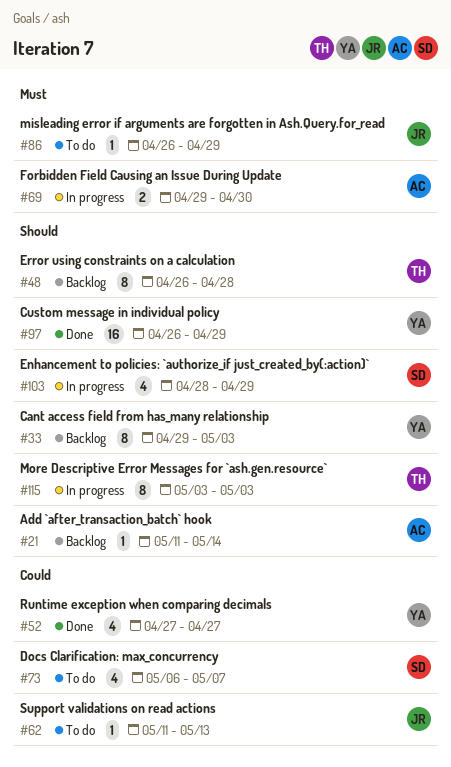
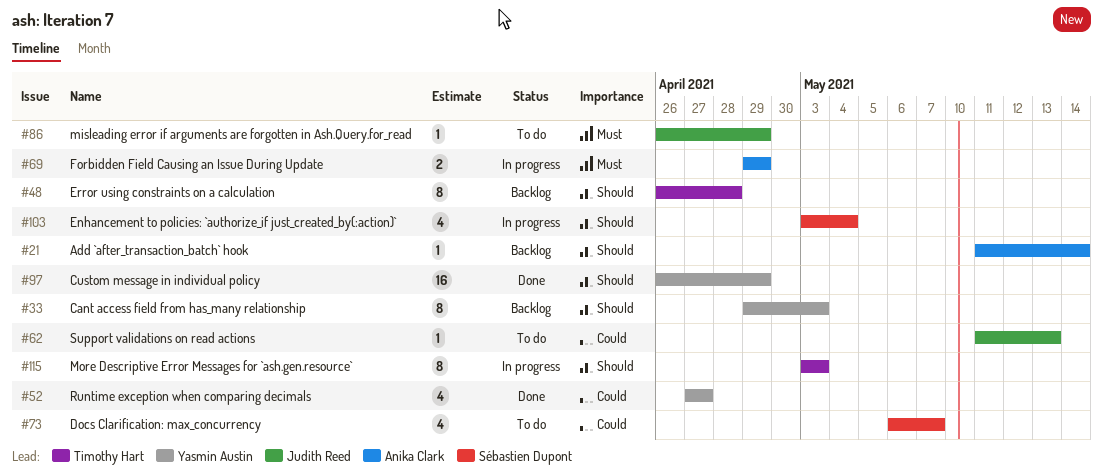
#69, due: Apr 30 -> Apr 29
#103, start: Apr 28 -> May 3
#103, due: Apr 29 -> May 4

